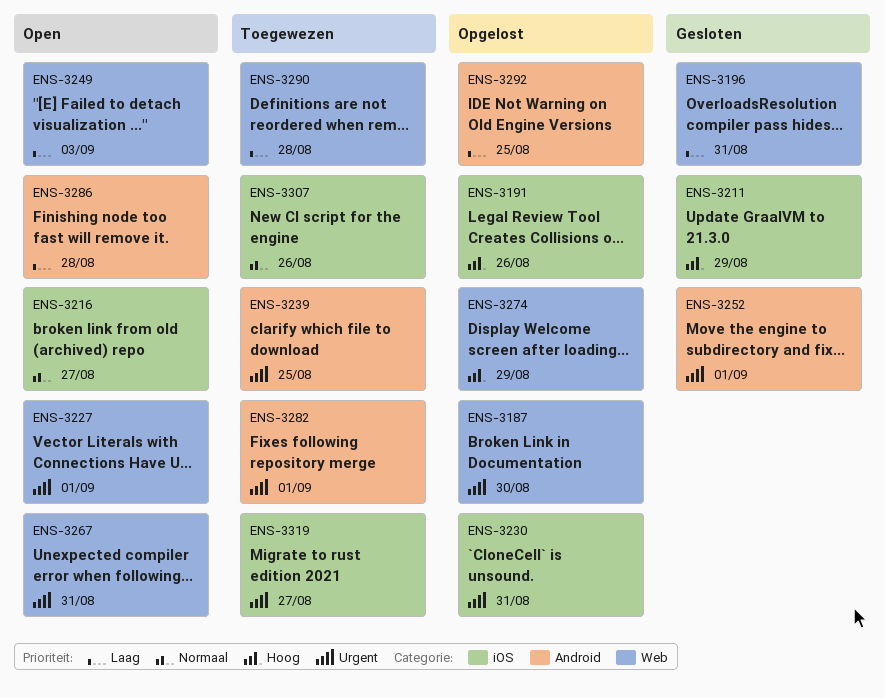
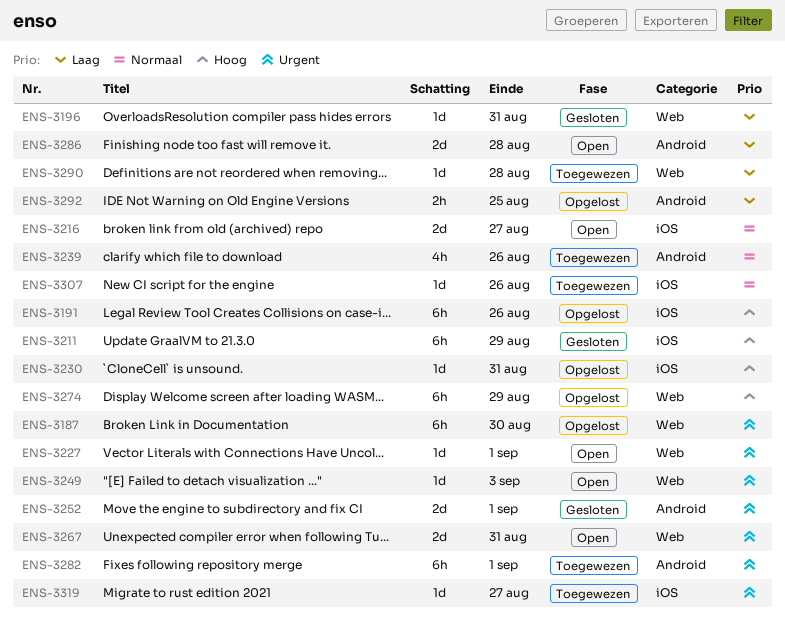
ENS-3230, priority: Urgent -> Hoog
ENS-3239, priority: Urgent -> Normaal
ENS-3239, due: Aug 25 -> Aug 26
ENS-3249, priority: Laag -> Urgent

